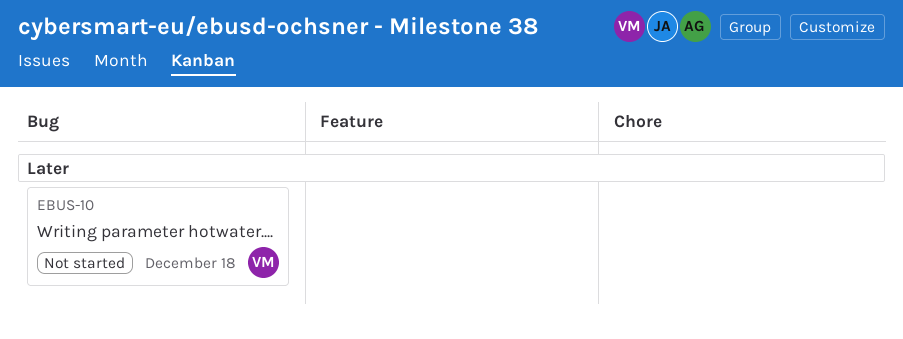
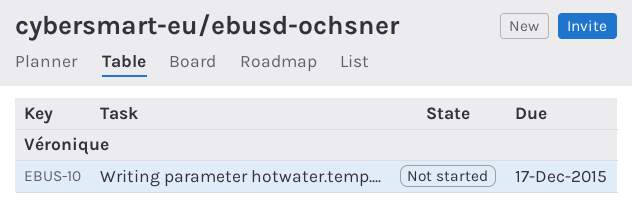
EBUS-10, due: Dec 18 -> Dec 17

